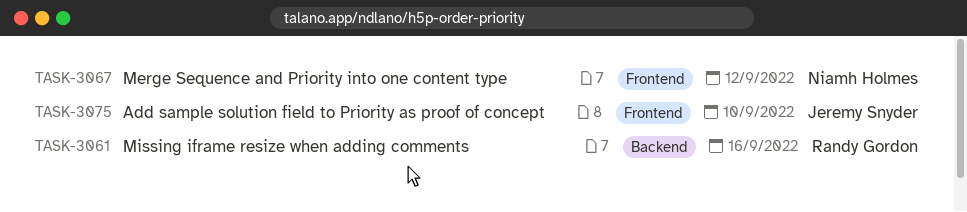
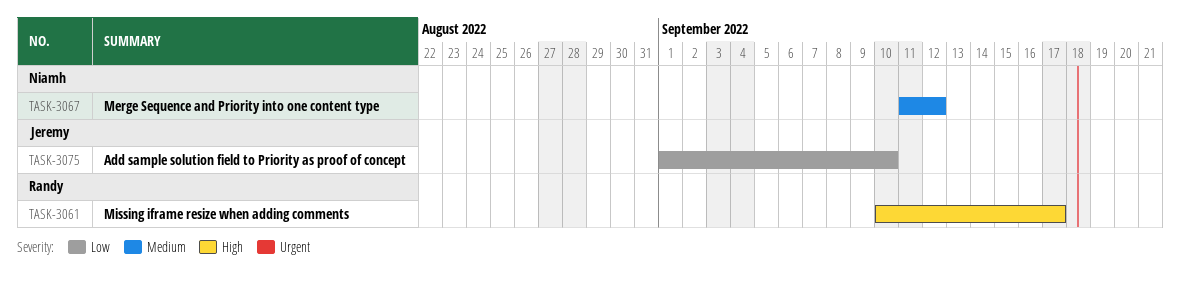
TASK-3061, due: Sep 16 -> Sep 17

